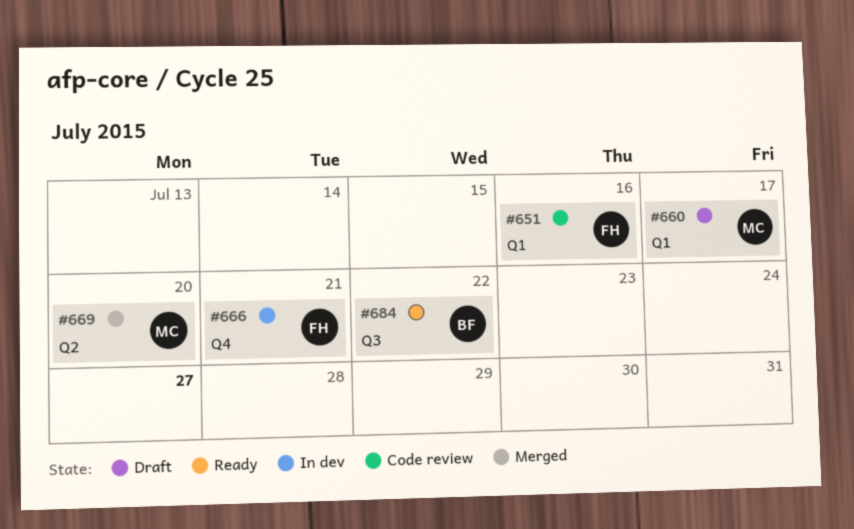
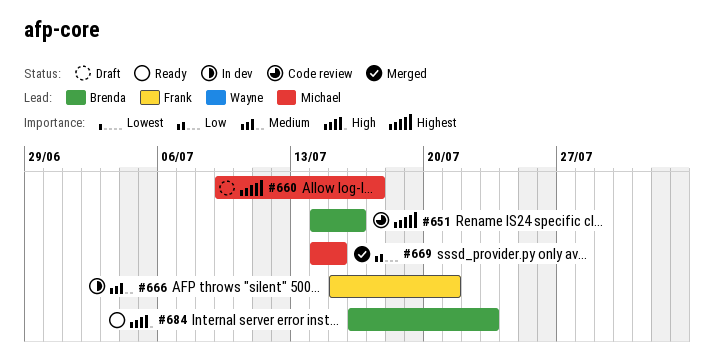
#651, owner: Frank -> Brenda
#669, due: Jul 20 -> Jul 15
#684, due: Jul 22 -> Jul 23

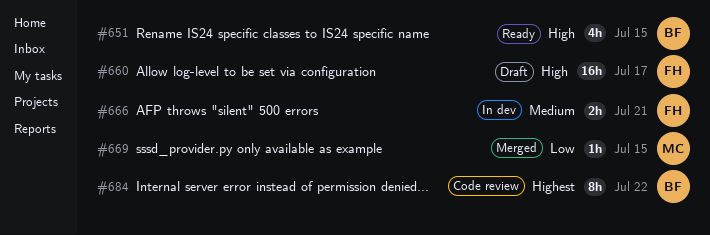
#651, status: Code review -> Ready
#651, priority: Highest -> High
#651, due: Jul 16 -> Jul 15
#660, owner: Michael -> Frank
#660, priority: Highest -> High
#684, status: Ready -> Code review
#684, priority: High -> Highest
#684, due: Jul 23 -> Jul 22

